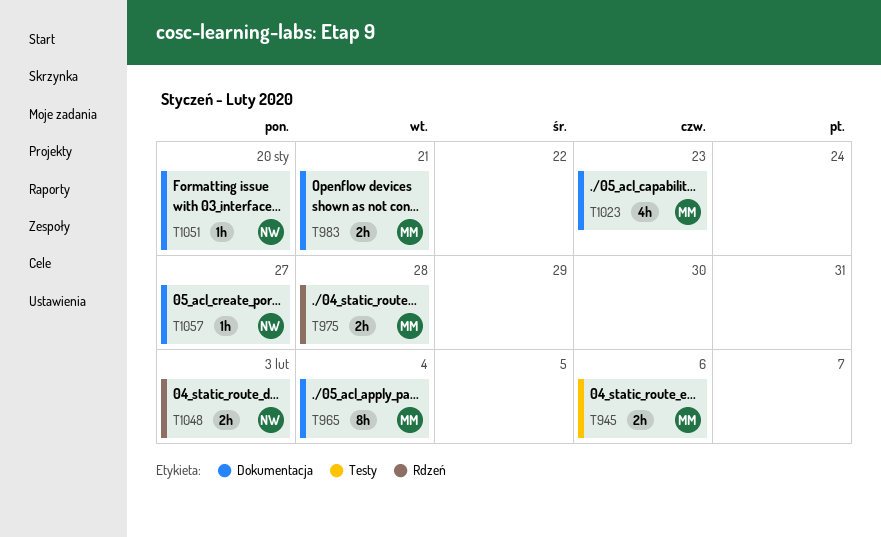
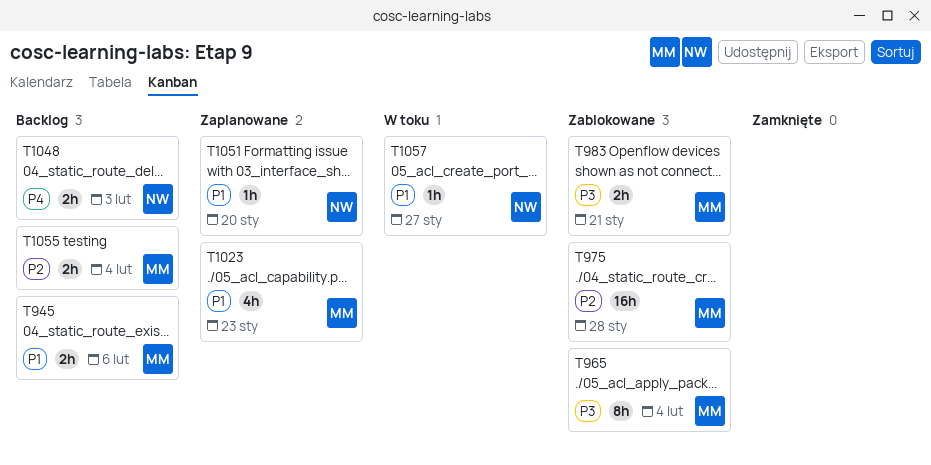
T975, estimate: 2h -> 16h
T1055: none -> present

